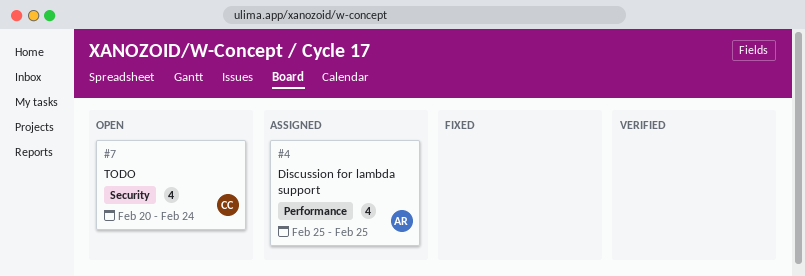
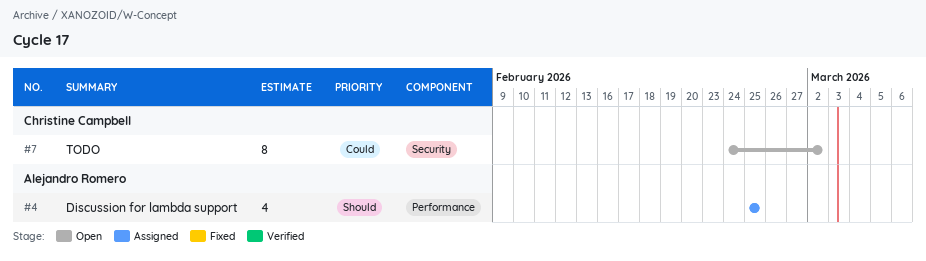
#7, estimate: 4 -> 8
#7, start: Feb 20 -> Feb 24
#7, due: Feb 24 -> Mar 2

